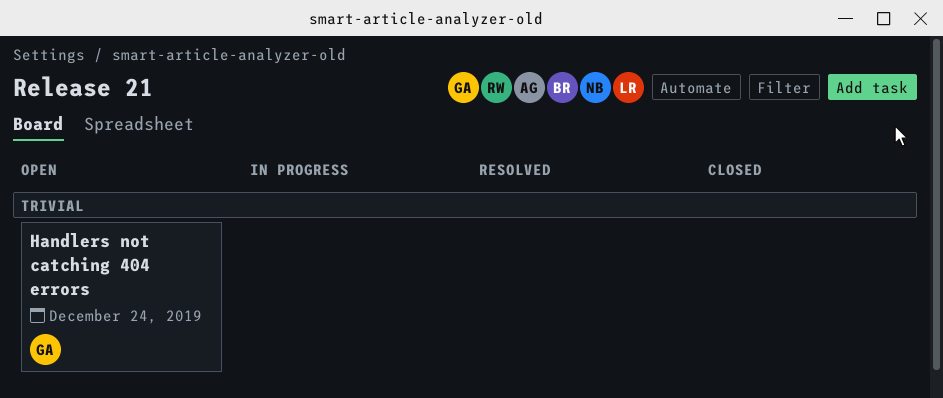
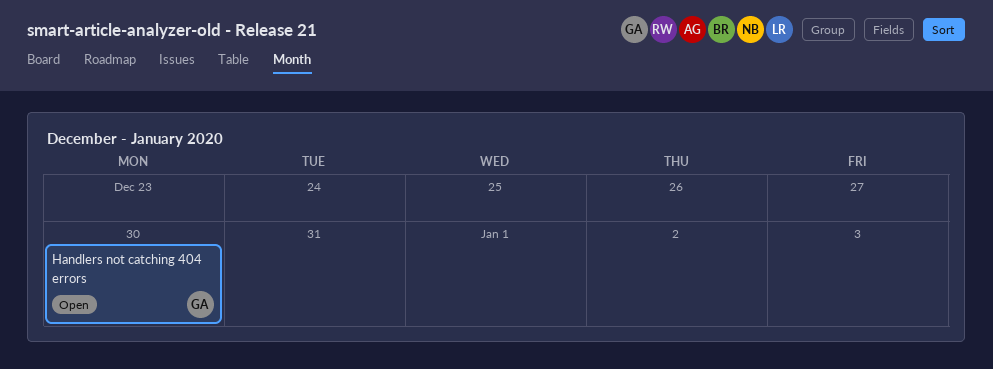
Handlers not catching 404 errors, due: Dec 24 -> Dec 30

